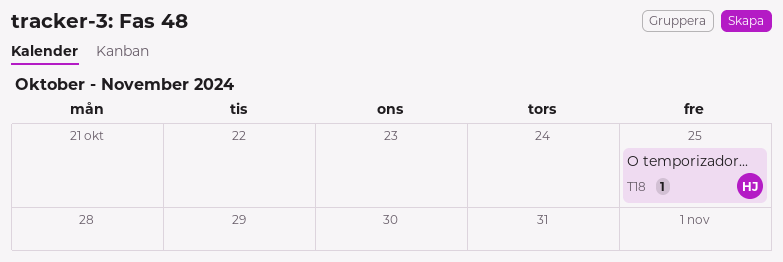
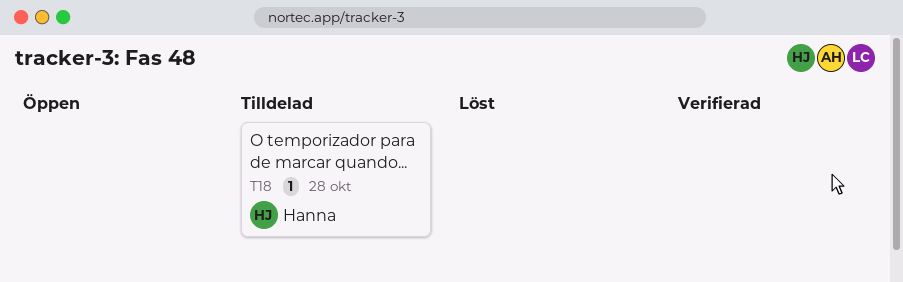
T18, due: Oct 25 -> Oct 28

